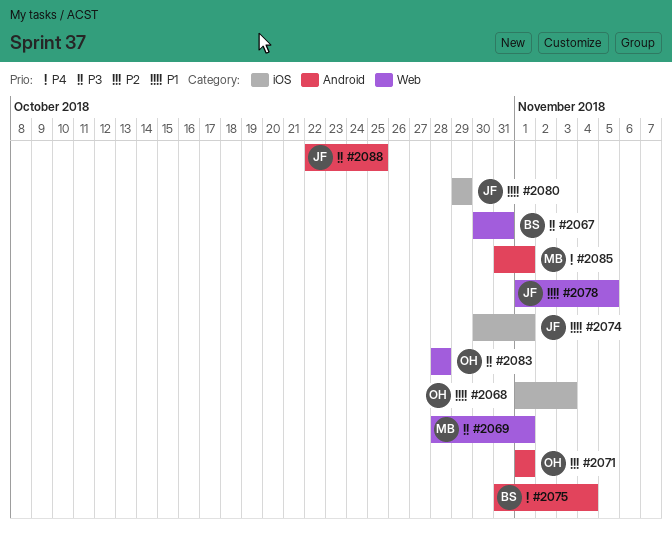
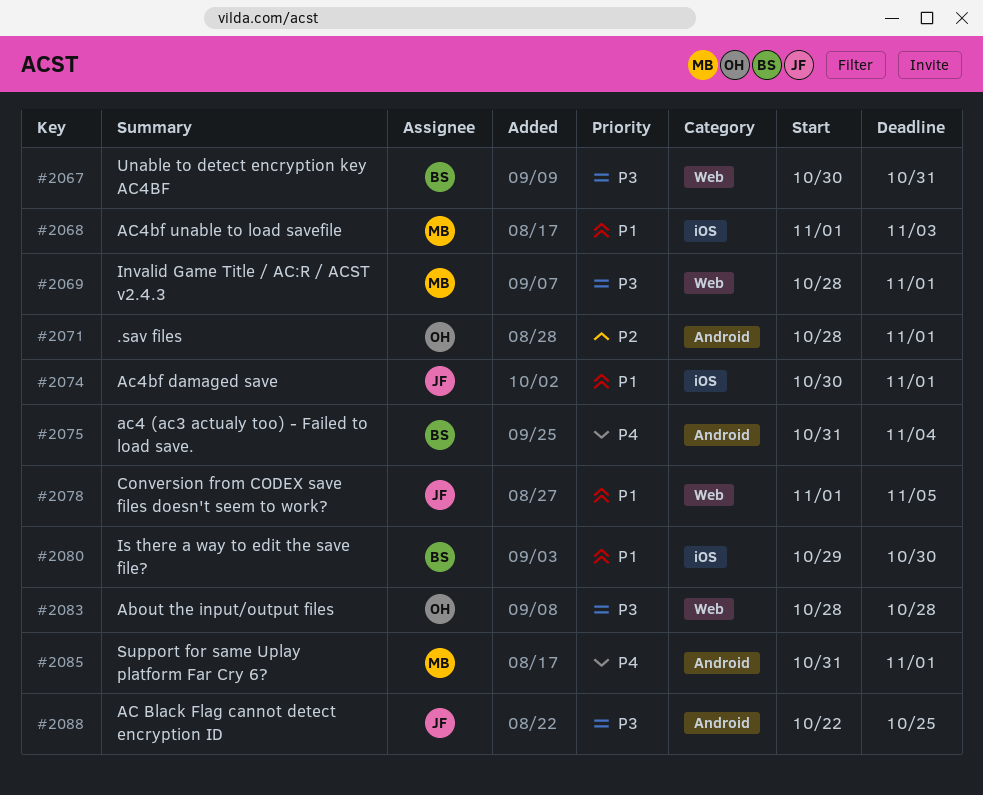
#2068, owner: OH -> MB
#2071, start: Nov 1 -> Oct 28
#2080, owner: JF -> BS
#2080, due: Oct 29 -> Oct 30

